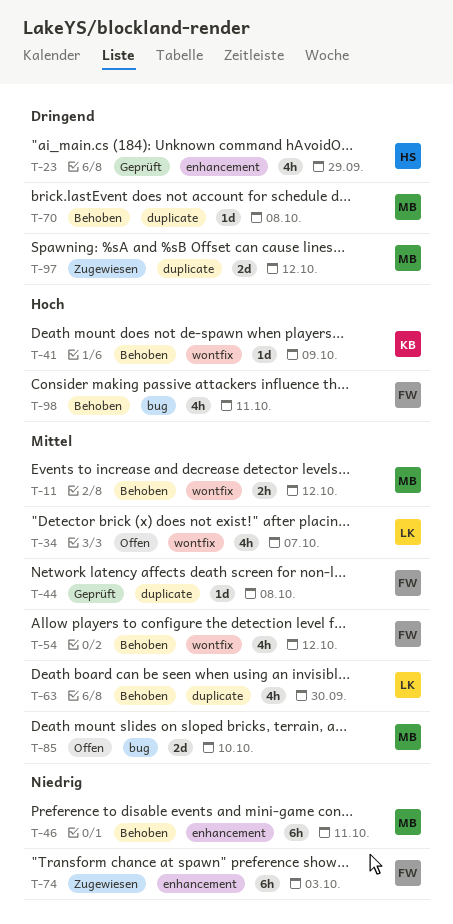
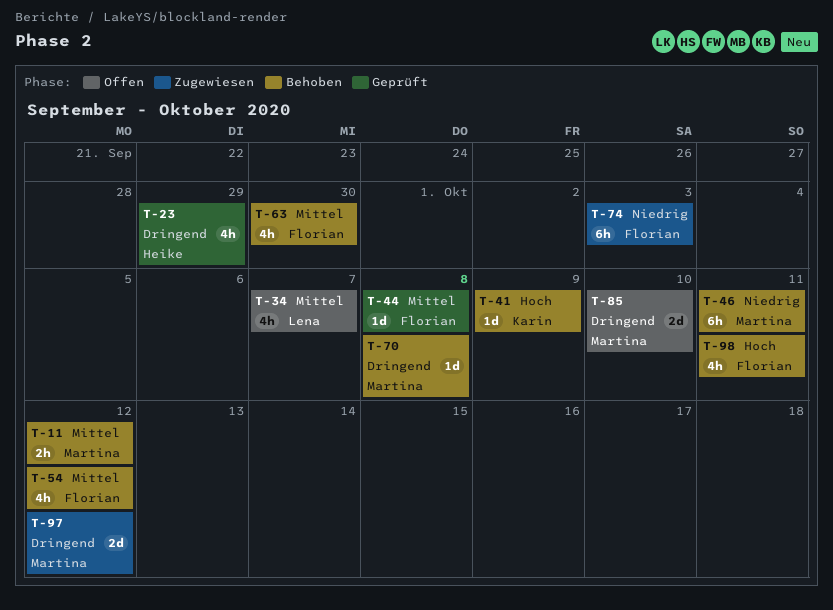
T-63, owner: Lena -> Florian
T-85, priority: Mittel -> Dringend

